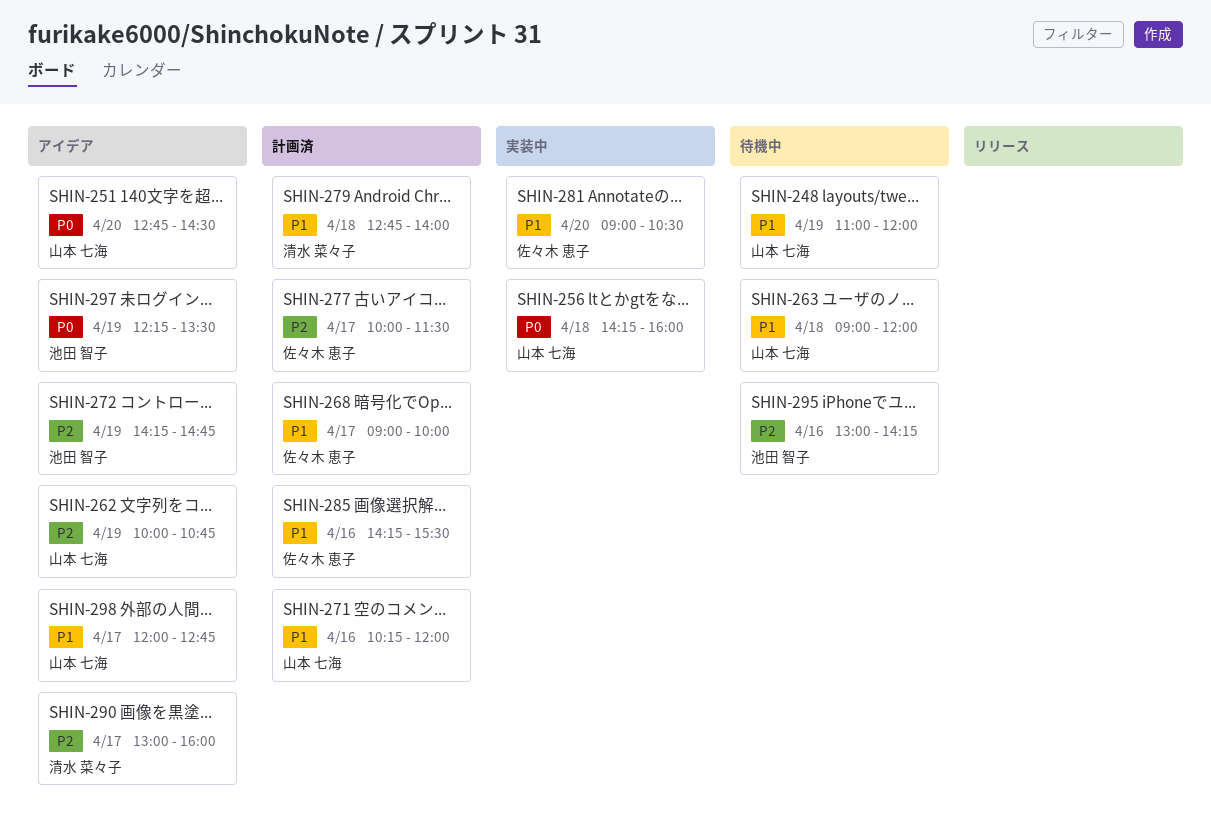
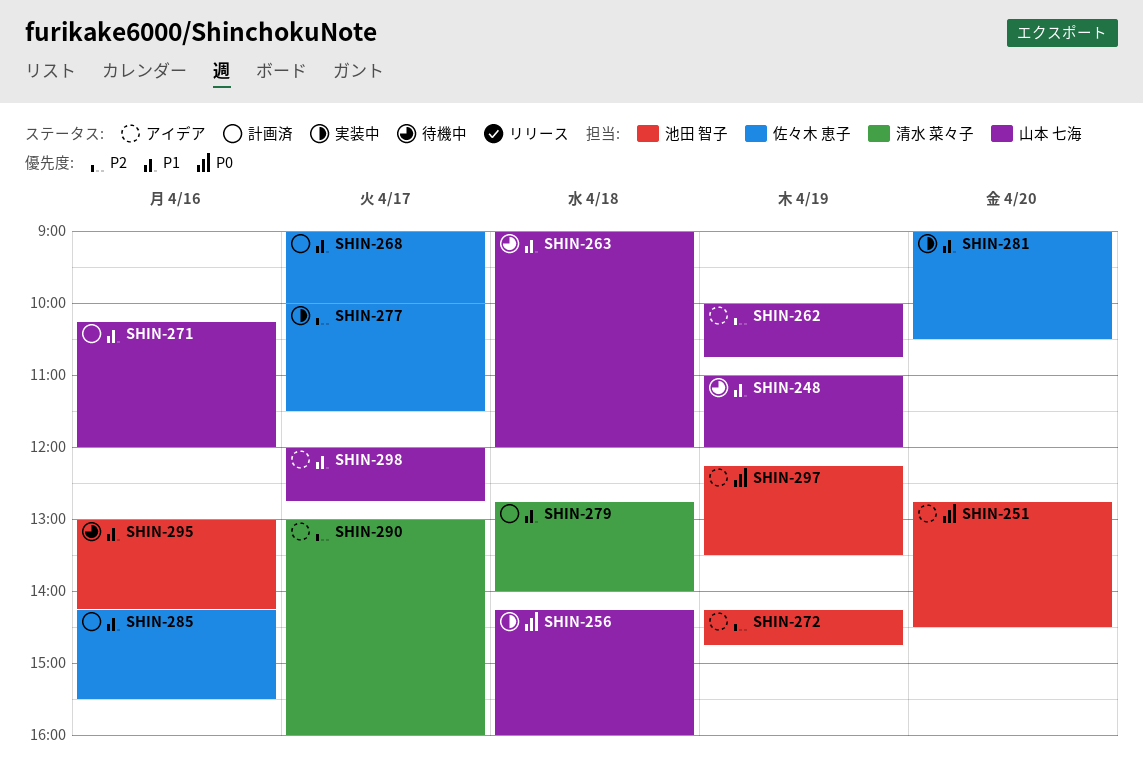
SHIN-251, owner: 山本 七海 -> 池田 智子
SHIN-277, status: 計画済 -> 実装中
SHIN-295, priority: P2 -> P1

